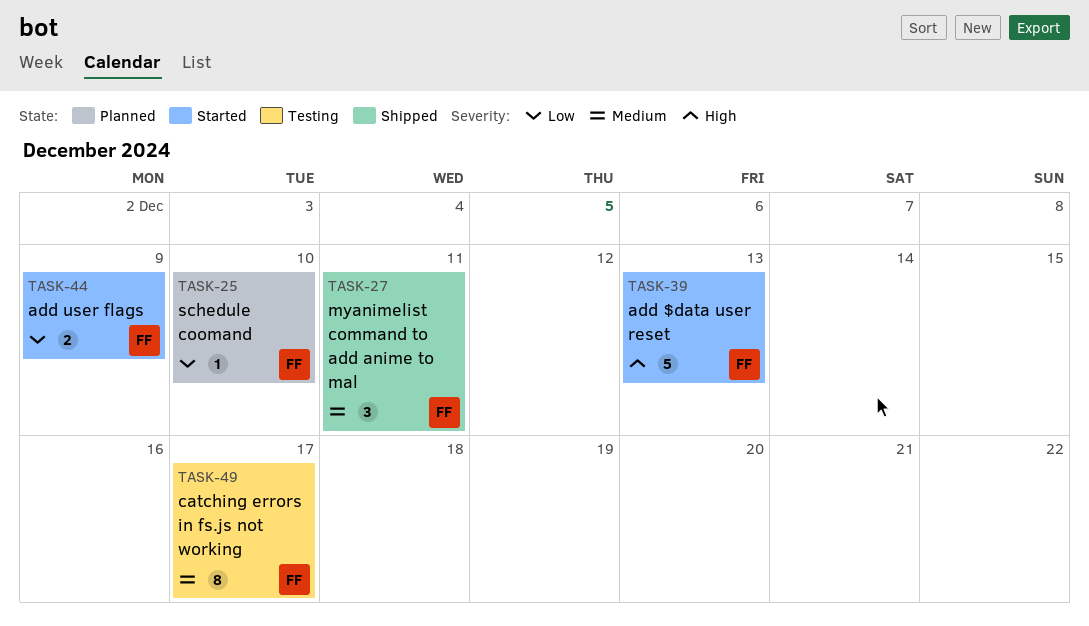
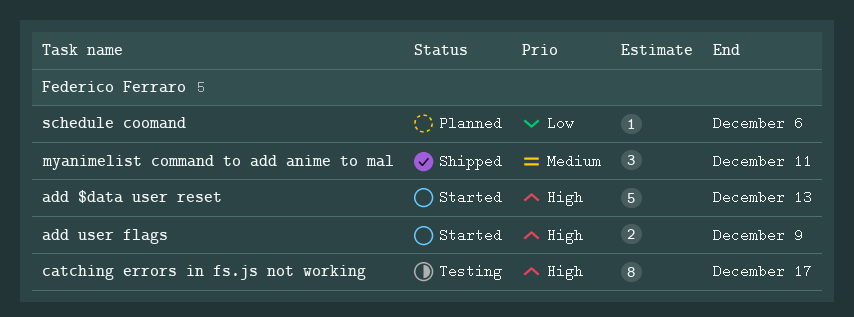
add user flags, priority: Low -> High
catching errors in fs.js not working, priority: Medium -> High
schedule coomand, due: Dec 10 -> Dec 6

